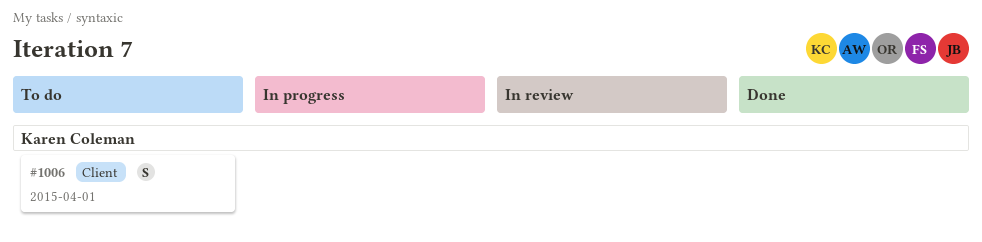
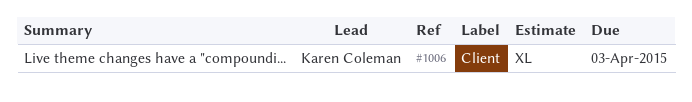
#1006, estimate: S -> XL
#1006, due: Apr 1 -> Apr 3

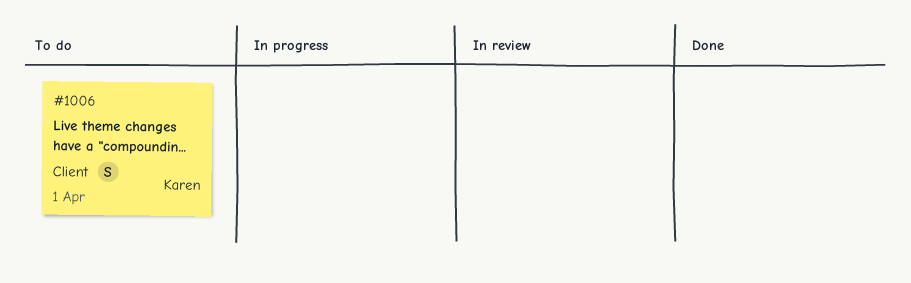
#1006, estimate: XL -> S
#1006, due: Apr 3 -> Apr 1

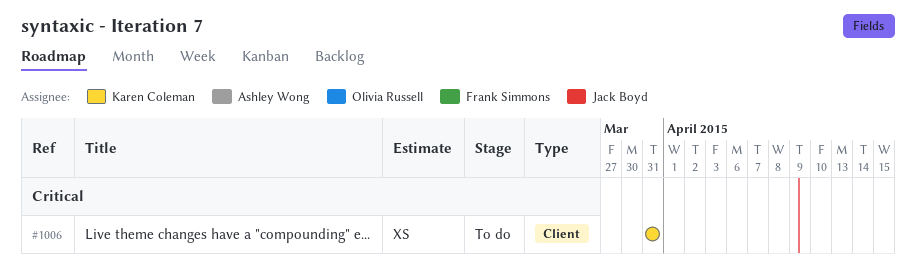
#1006, estimate: S -> XS
#1006, due: Apr 1 -> Mar 31

